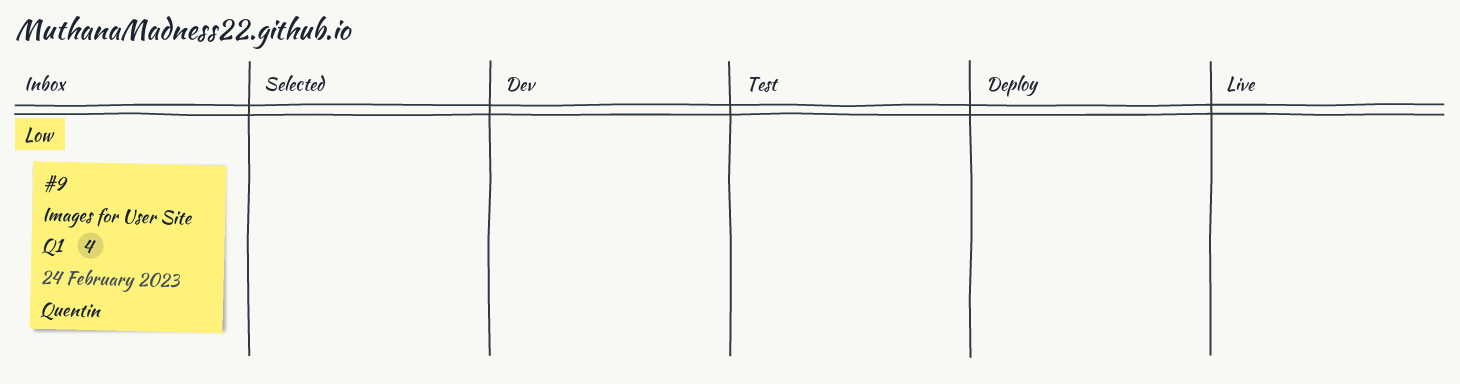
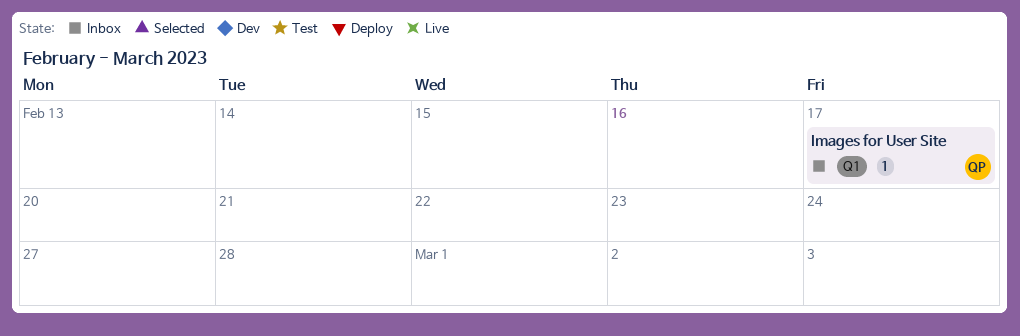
Images for User Site, estimate: 4 -> 1
Images for User Site, due: Feb 24 -> Feb 17

